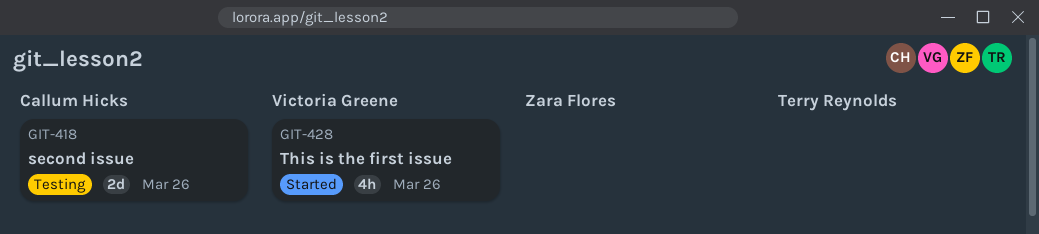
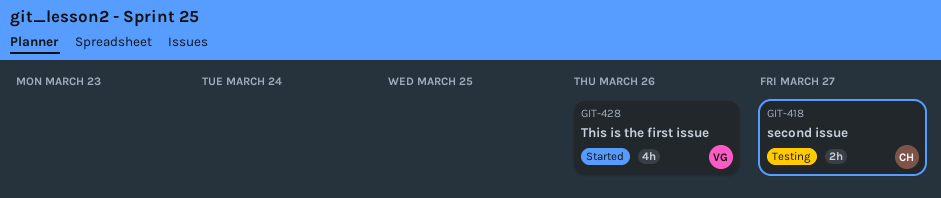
GIT-418, estimate: 2d -> 2h
GIT-418, due: Mar 26 -> Mar 27

